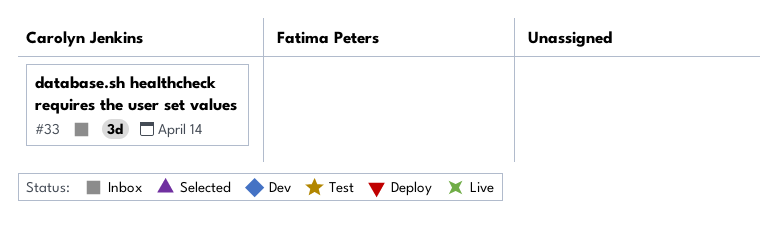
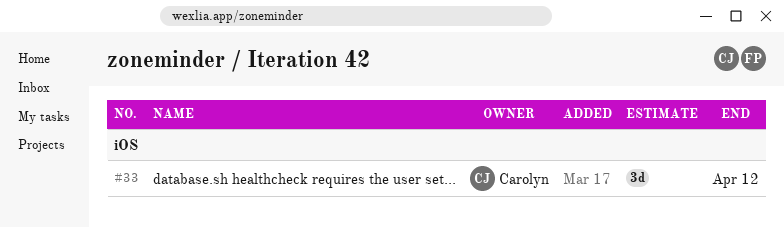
#33, due: Apr 14 -> Apr 12

